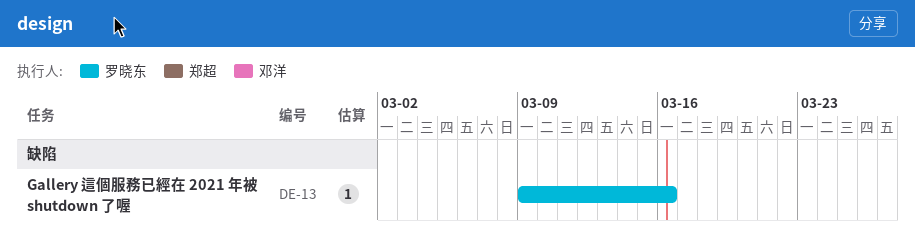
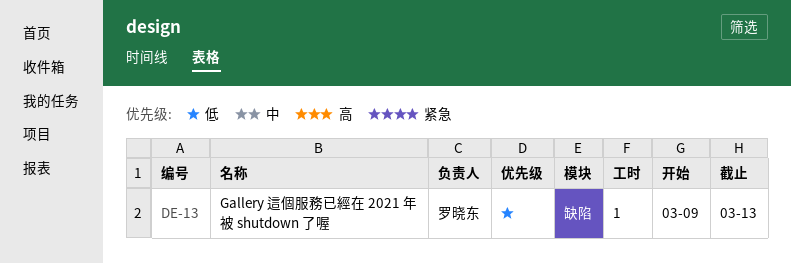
DE-13, due: Mar 16 -> Mar 13

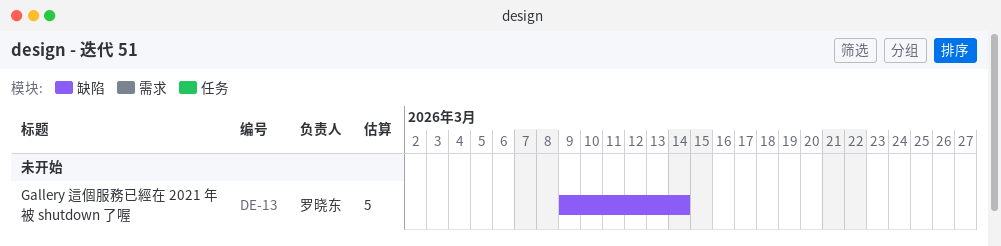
DE-13, estimate: 1 -> 5
DE-13, due: Mar 13 -> Mar 14

